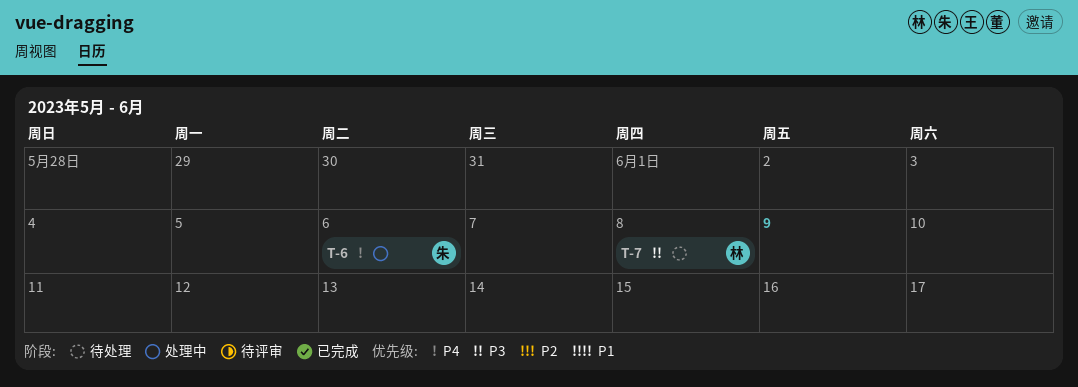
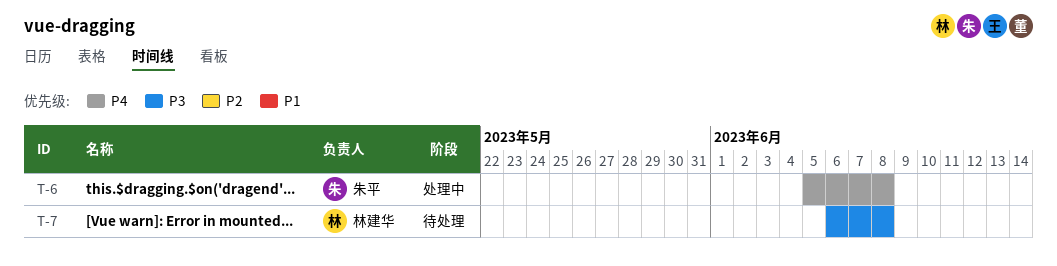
T-6, due: Jun 6 -> Jun 8

